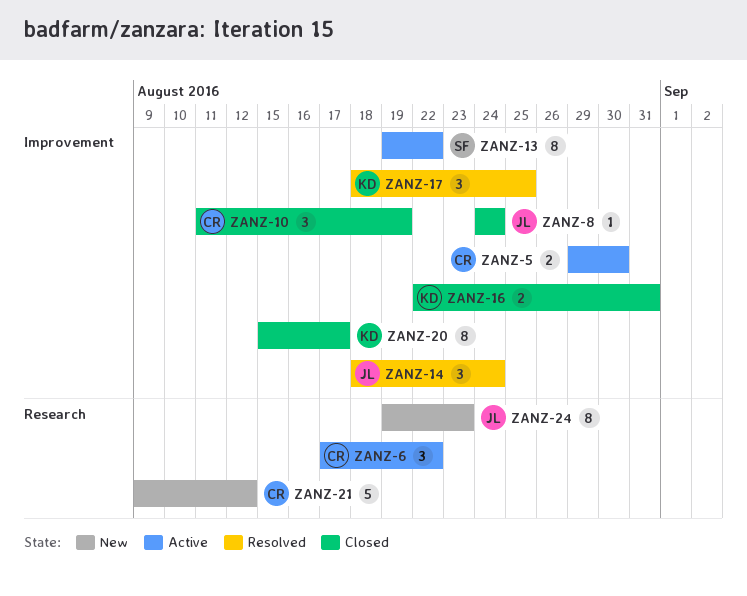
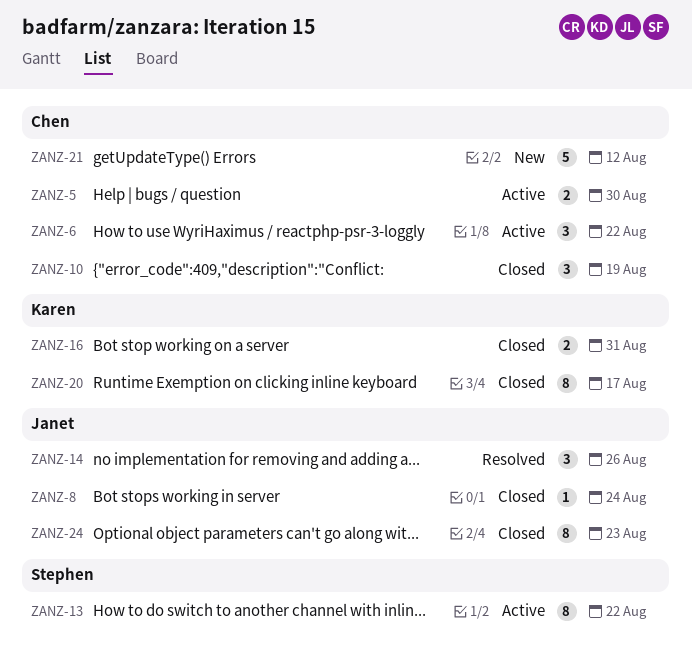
ZANZ-14, due: Aug 24 -> Aug 26
ZANZ-17: present -> none
ZANZ-24, status: New -> Closed

